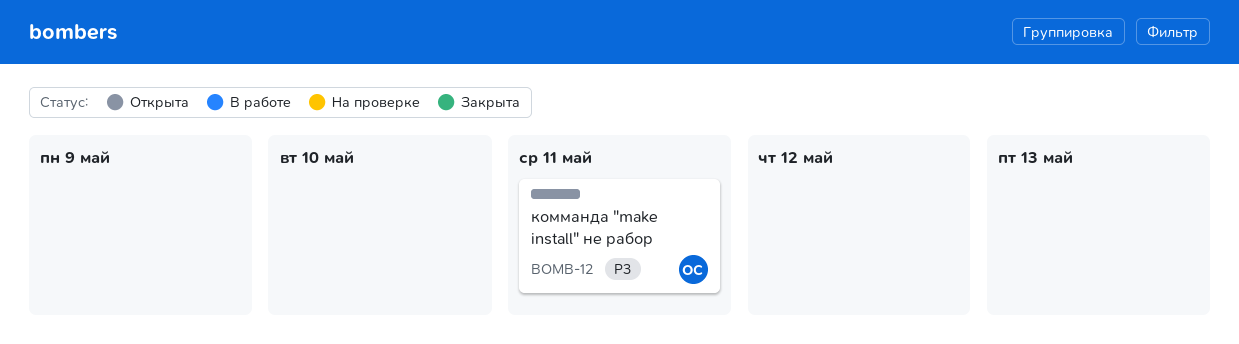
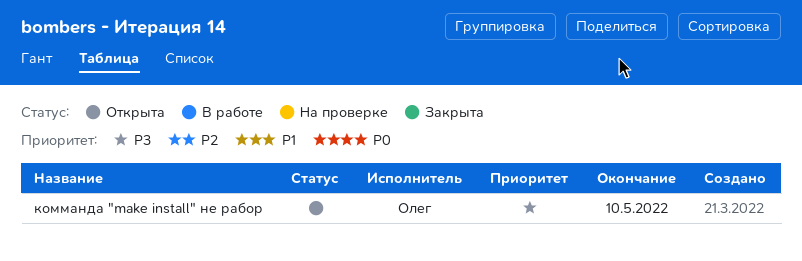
комманда "make install" не рабор, due: May 11 -> May 10

